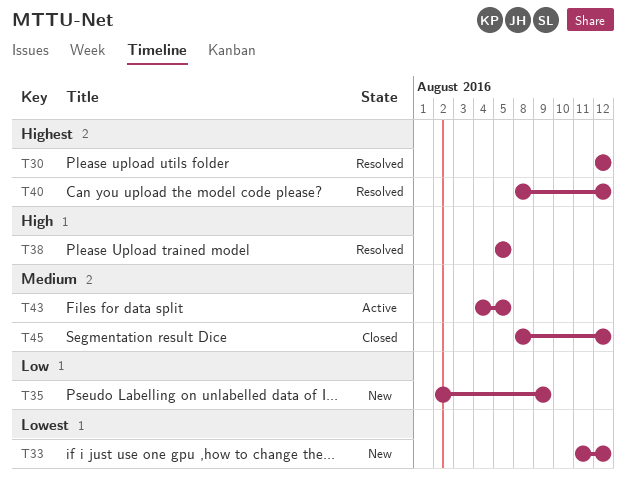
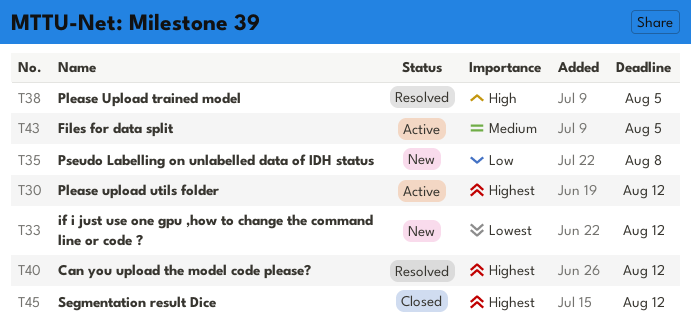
T30, status: Resolved -> Active
T35, due: Aug 9 -> Aug 8
T45, priority: Medium -> Highest

